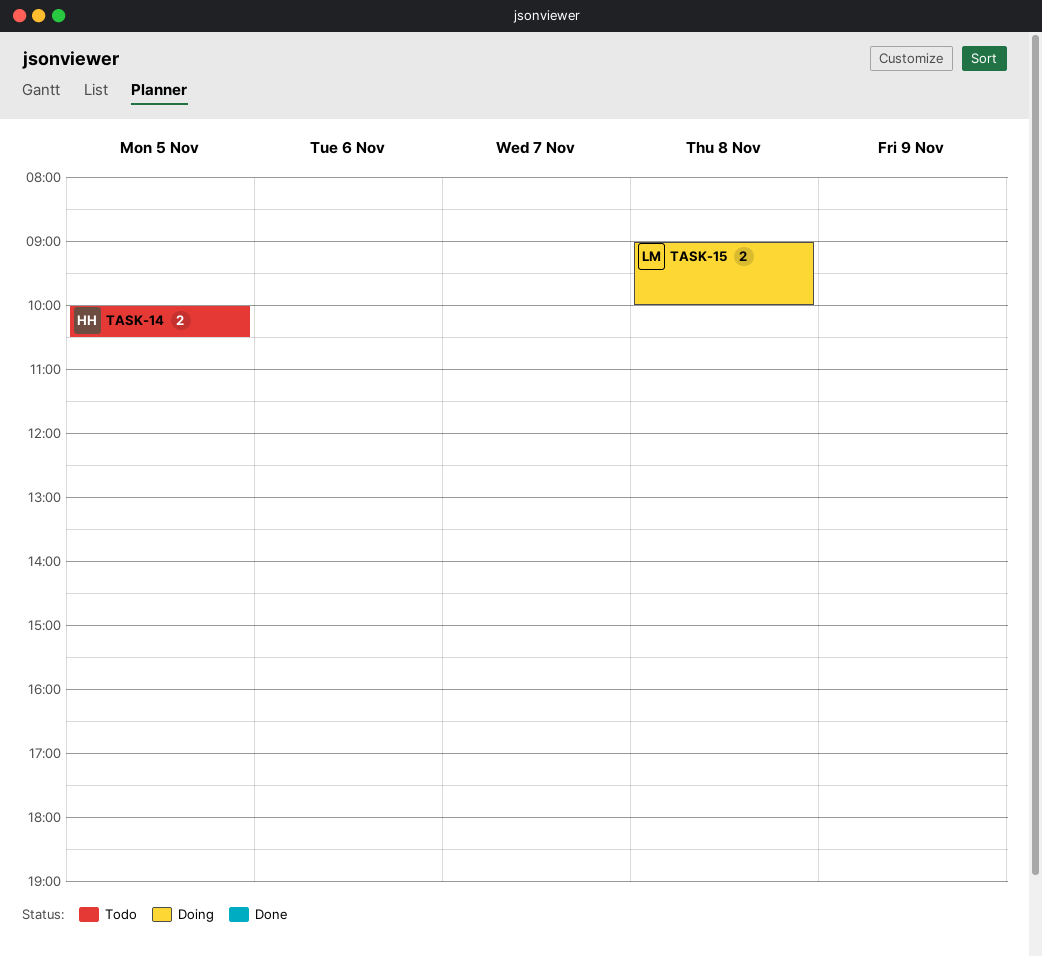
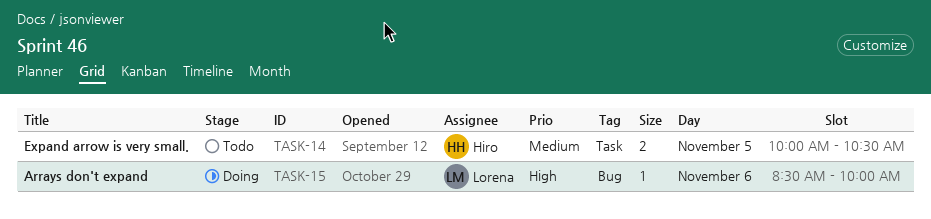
TASK-15, estimate: 2 -> 1
TASK-15, day: Nov 8 -> Nov 6
TASK-15, begins: 09:00 -> 08:30

